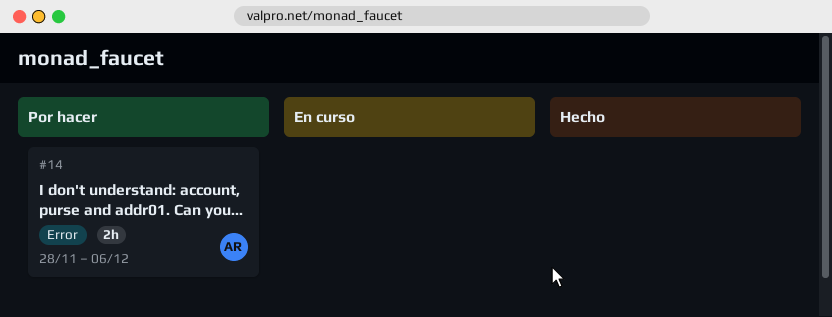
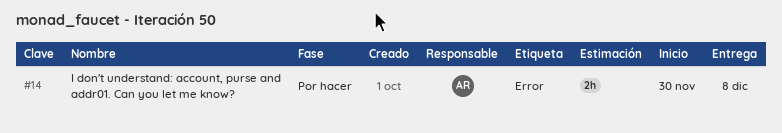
#14, start: Nov 28 -> Nov 30
#14, due: Dec 6 -> Dec 8

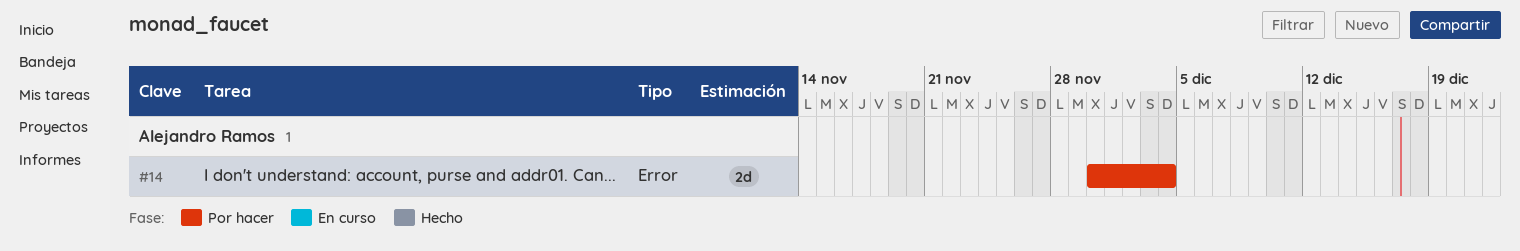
#14, estimate: 2h -> 2d
#14, due: Dec 8 -> Dec 4

